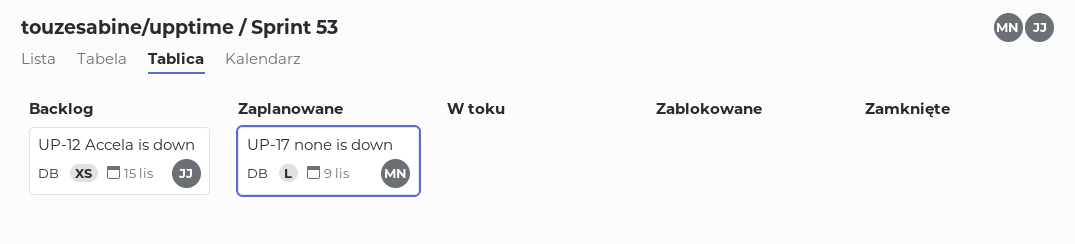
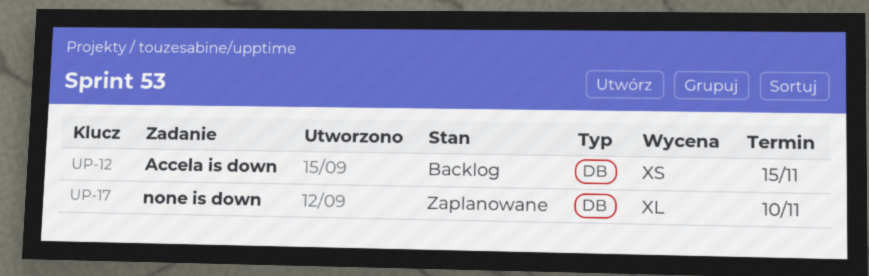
UP-17, estimate: L -> XL
UP-17, due: Nov 9 -> Nov 10

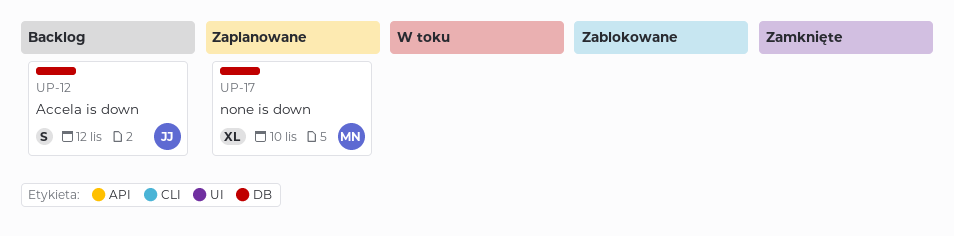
UP-12, estimate: XS -> S
UP-12, due: Nov 15 -> Nov 12

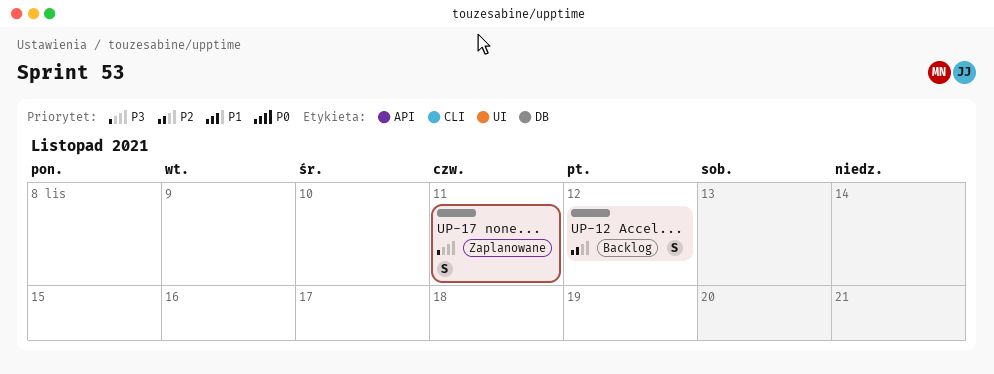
UP-17, estimate: XL -> S
UP-17, due: Nov 10 -> Nov 11

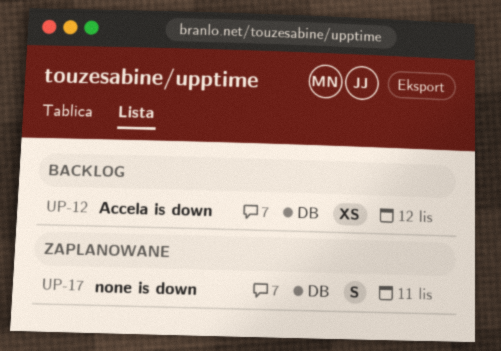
UP-12, estimate: S -> XS

